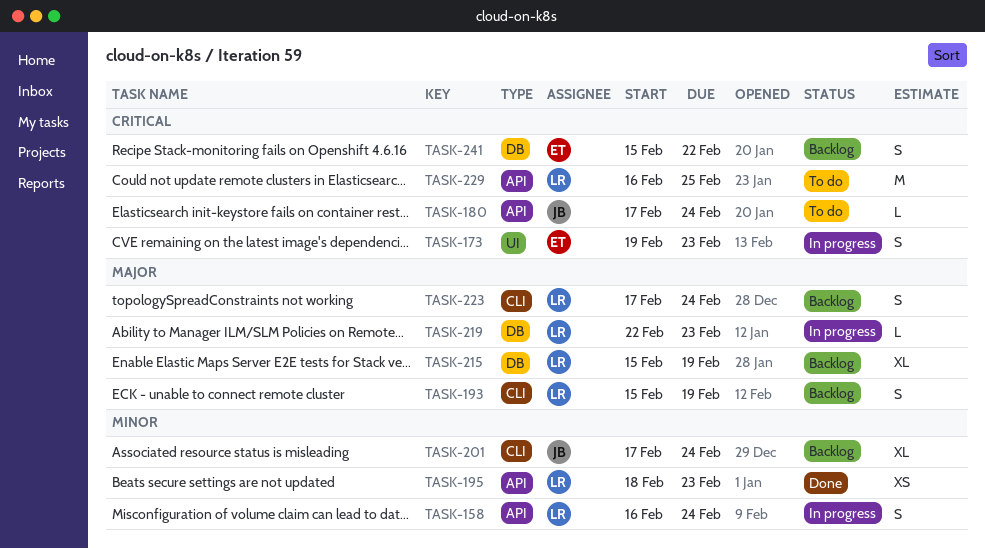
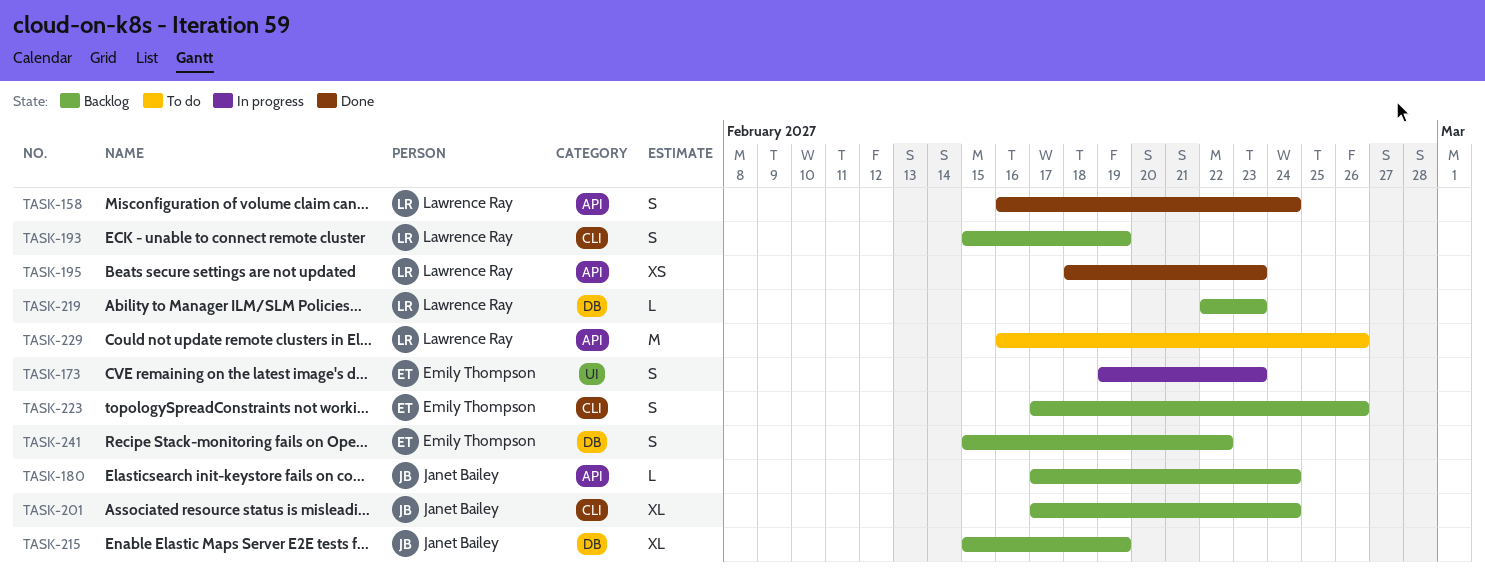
TASK-158, status: In progress -> Done
TASK-180, status: To do -> Backlog
TASK-215, owner: Lawrence Ray -> Janet Bailey
TASK-219, status: In progress -> Backlog
TASK-223, owner: Lawrence Ray -> Emily Thompson
TASK-223, due: Feb 24 -> Feb 26
TASK-229, due: Feb 25 -> Feb 26

